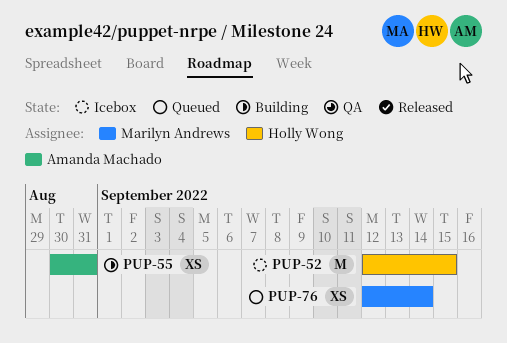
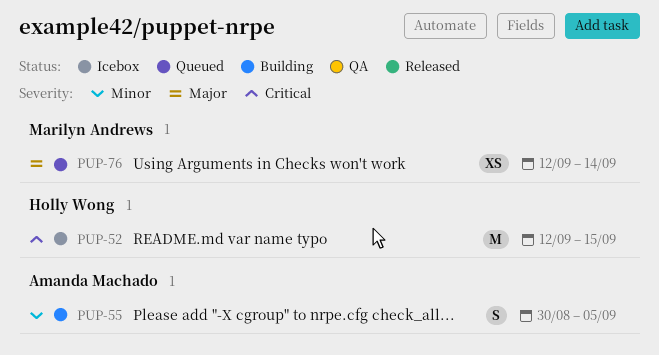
PUP-55, estimate: XS -> S
PUP-55, due: Aug 31 -> Sep 5

